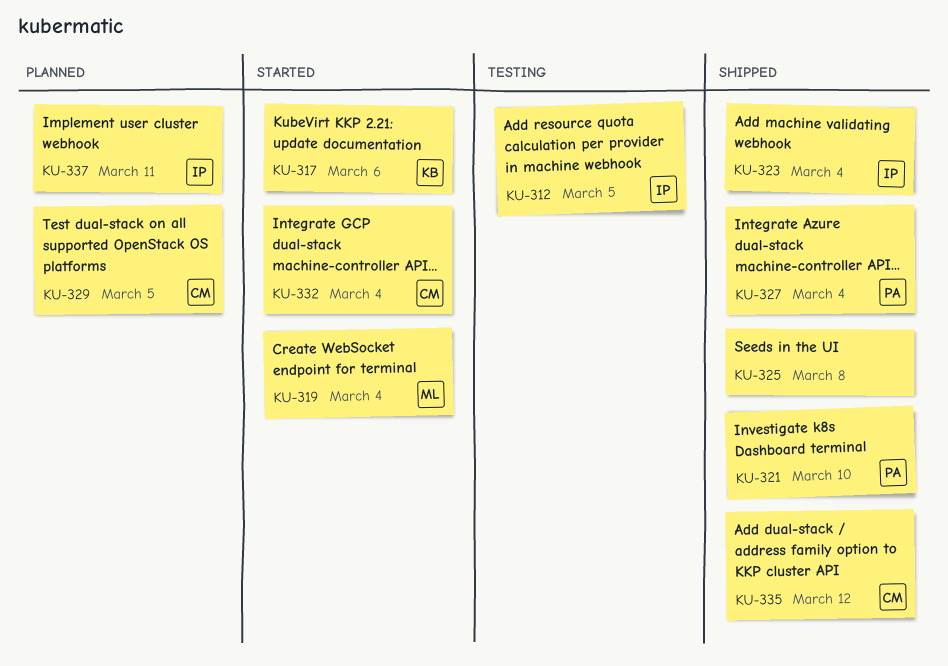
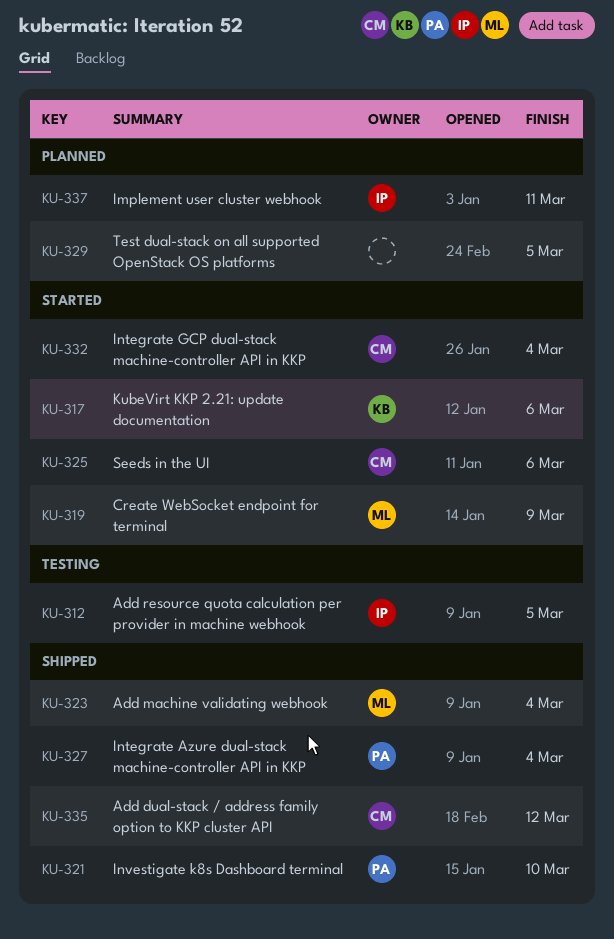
KU-319, due: Mar 4 -> Mar 9
KU-323, owner: IP -> ML
KU-325, status: Shipped -> Started
KU-325, owner: none -> CM
KU-325, due: Mar 8 -> Mar 6
KU-329, owner: CM -> none

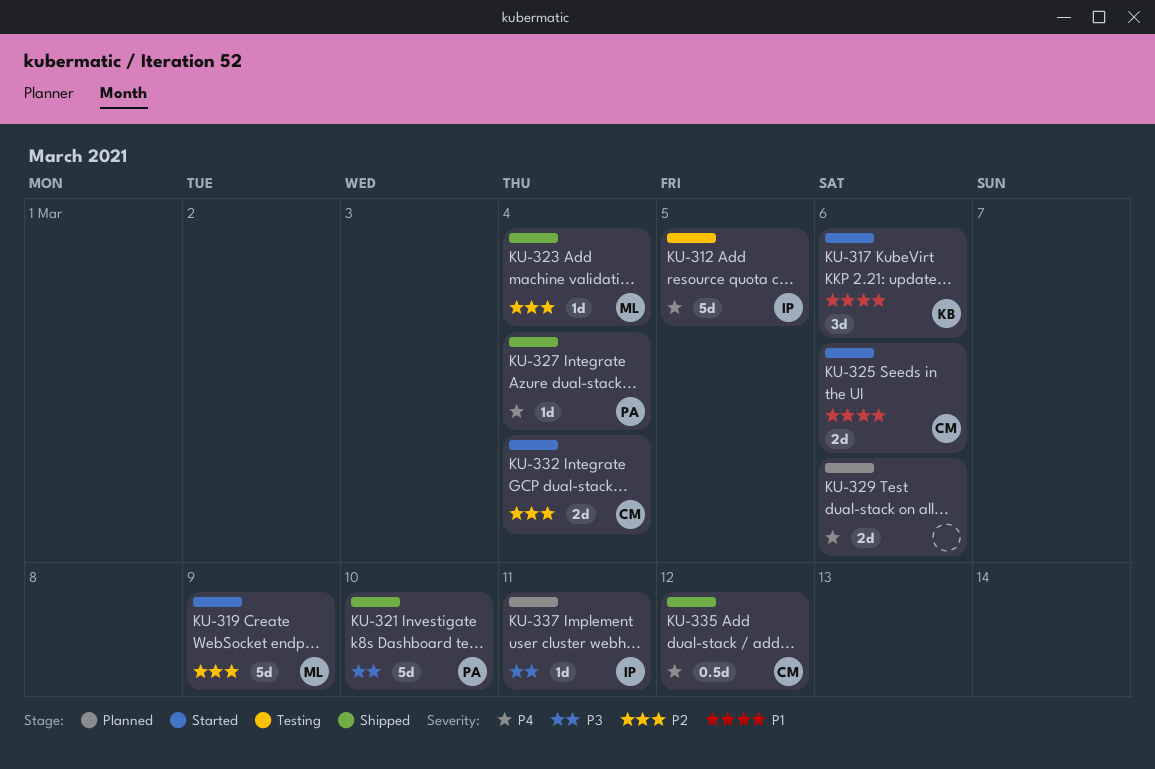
KU-329, due: Mar 5 -> Mar 6

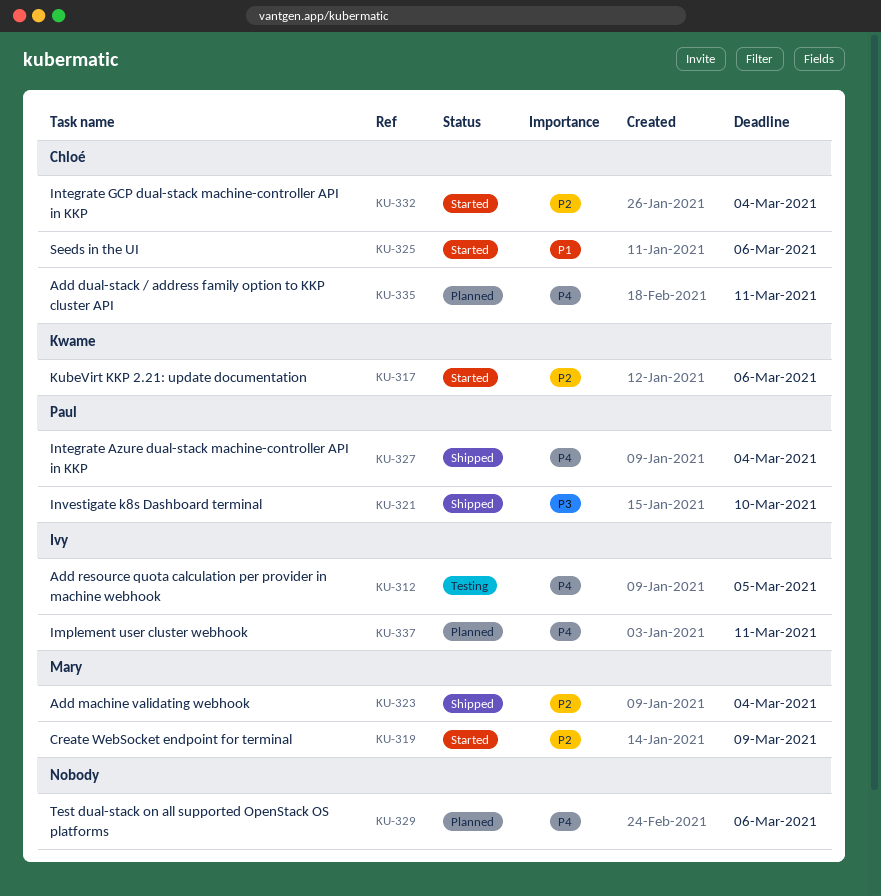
KU-317, priority: P1 -> P2
KU-335, status: Shipped -> Planned
KU-335, due: Mar 12 -> Mar 11
KU-337, priority: P3 -> P4

